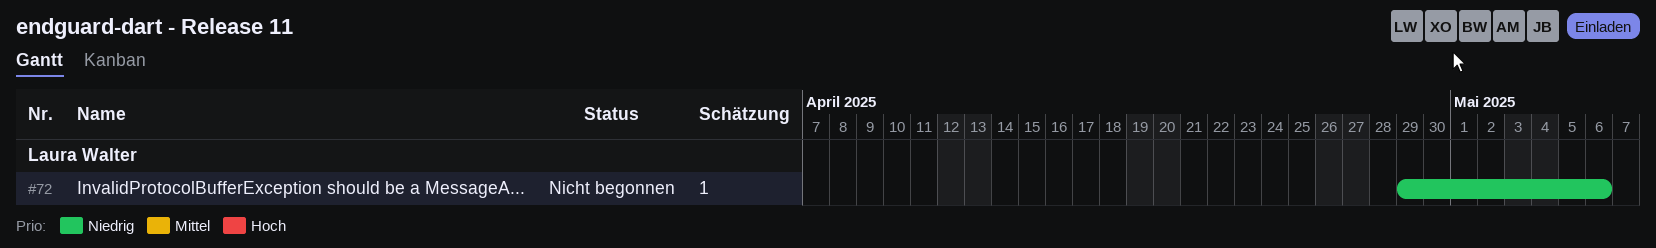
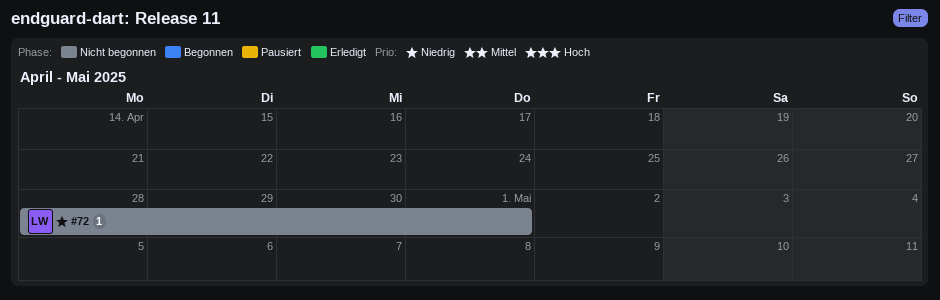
#72, start: Apr 29 -> Apr 28
#72, due: May 6 -> May 1

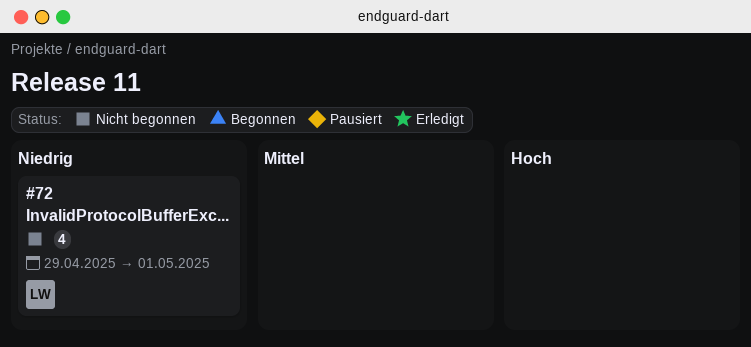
#72, estimate: 1 -> 4
#72, start: Apr 28 -> Apr 29

